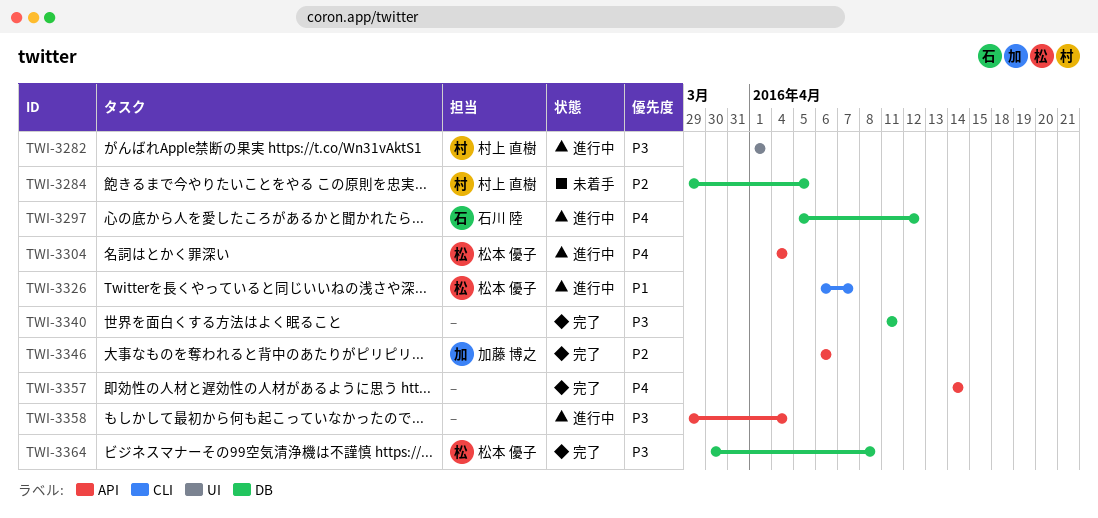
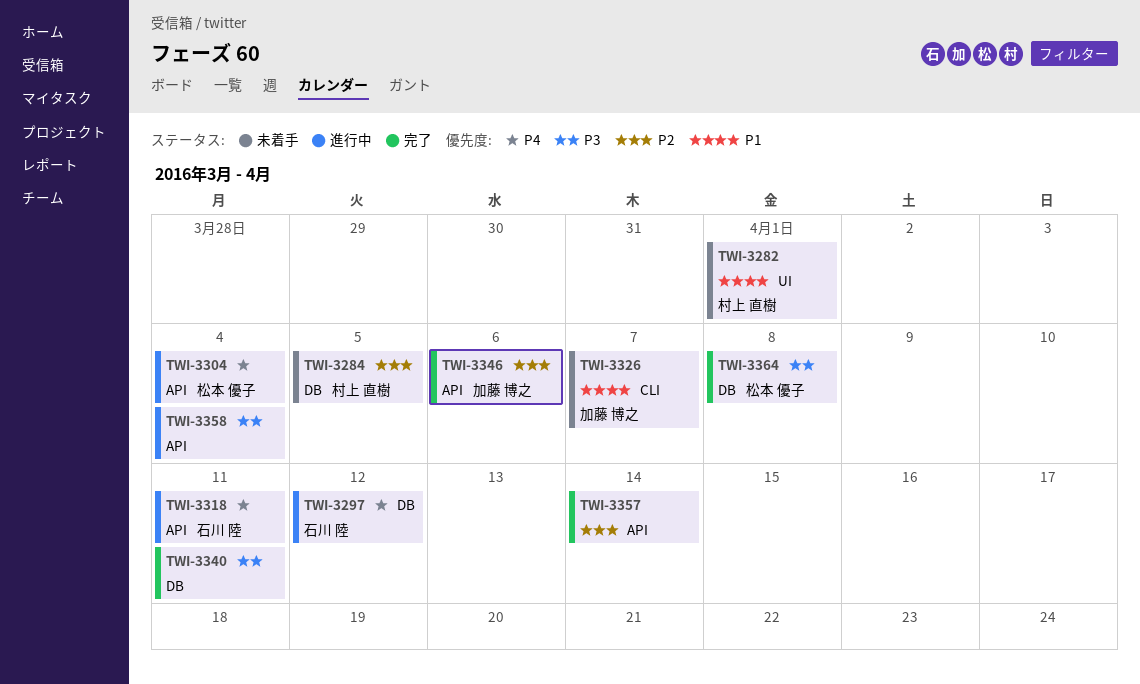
TWI-3282, status: 進行中 -> 未着手
TWI-3282, priority: P3 -> P1
TWI-3318: none -> present
TWI-3326, status: 進行中 -> 未着手
TWI-3326, owner: 松本 優子 -> 加藤 博之
TWI-3357, priority: P4 -> P2

